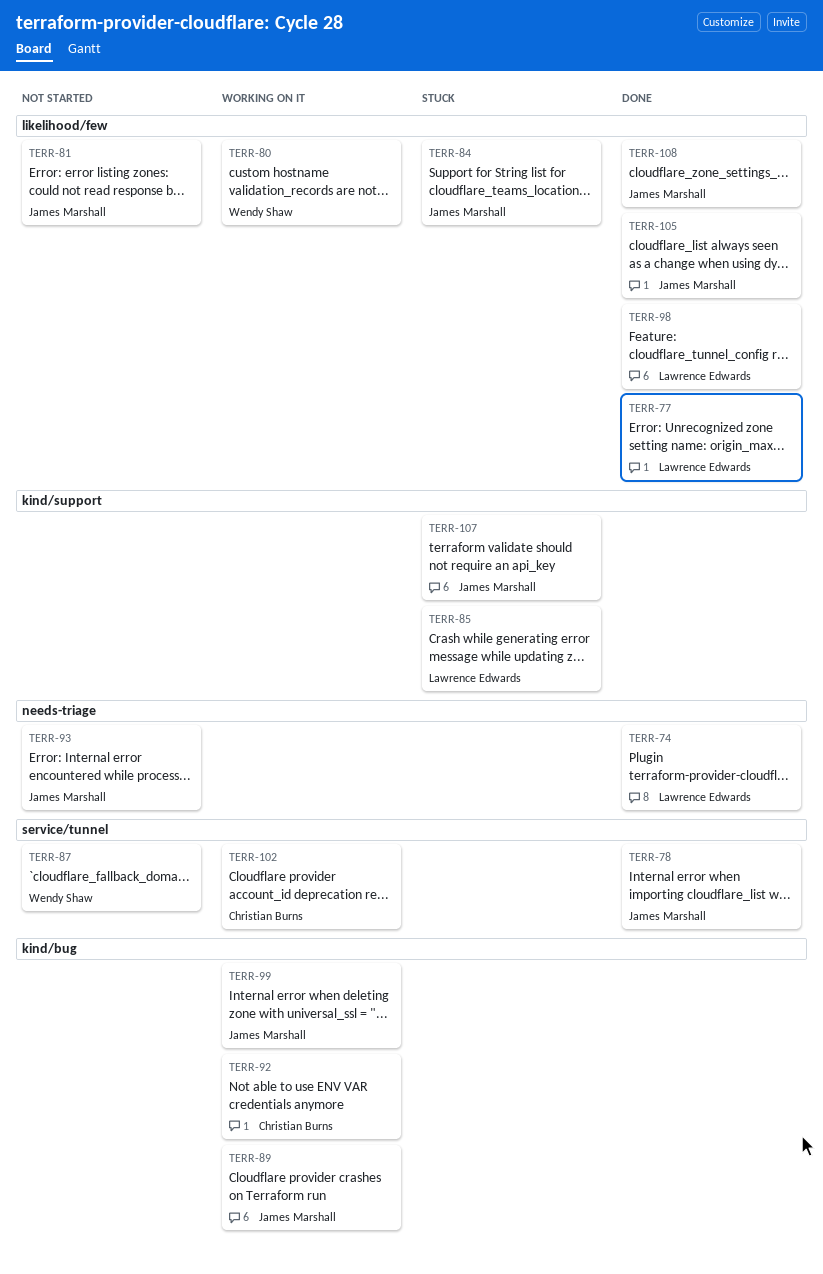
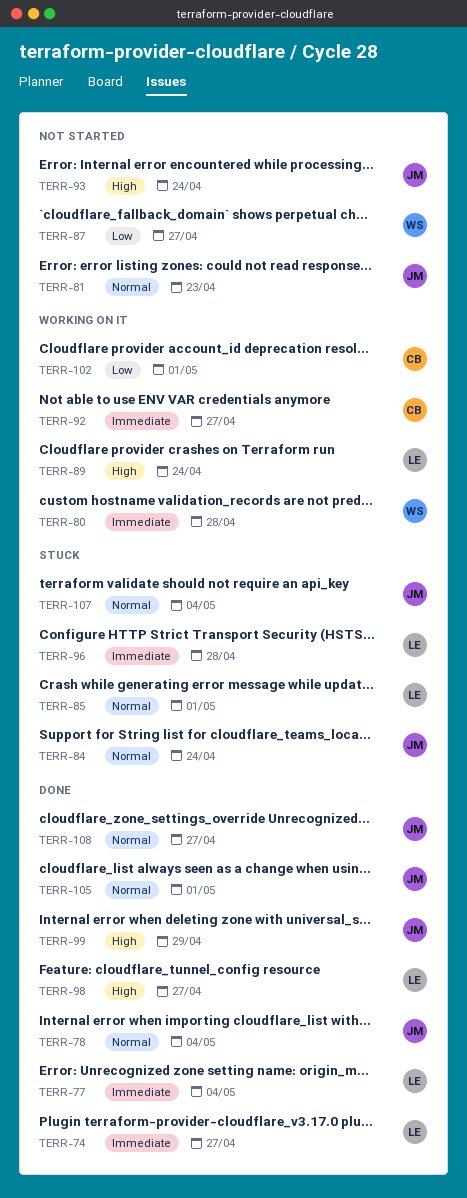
TERR-89, owner: James Marshall -> Lawrence Edwards
TERR-96: none -> present
TERR-99, status: Working on it -> Done

